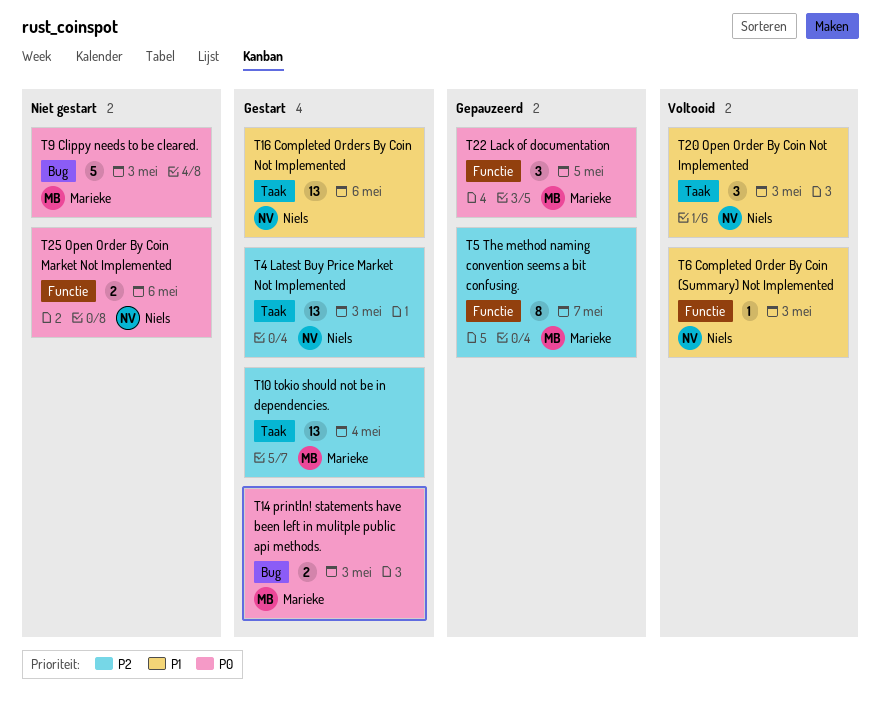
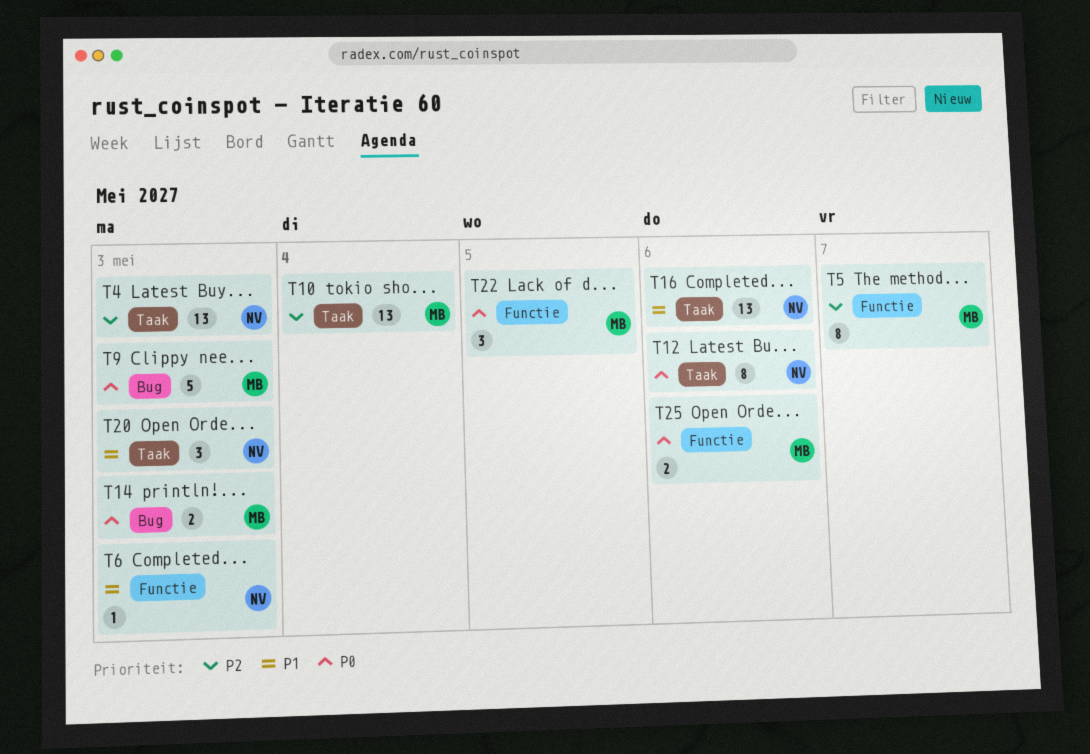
T12: none -> present
T25, owner: Niels -> Marieke

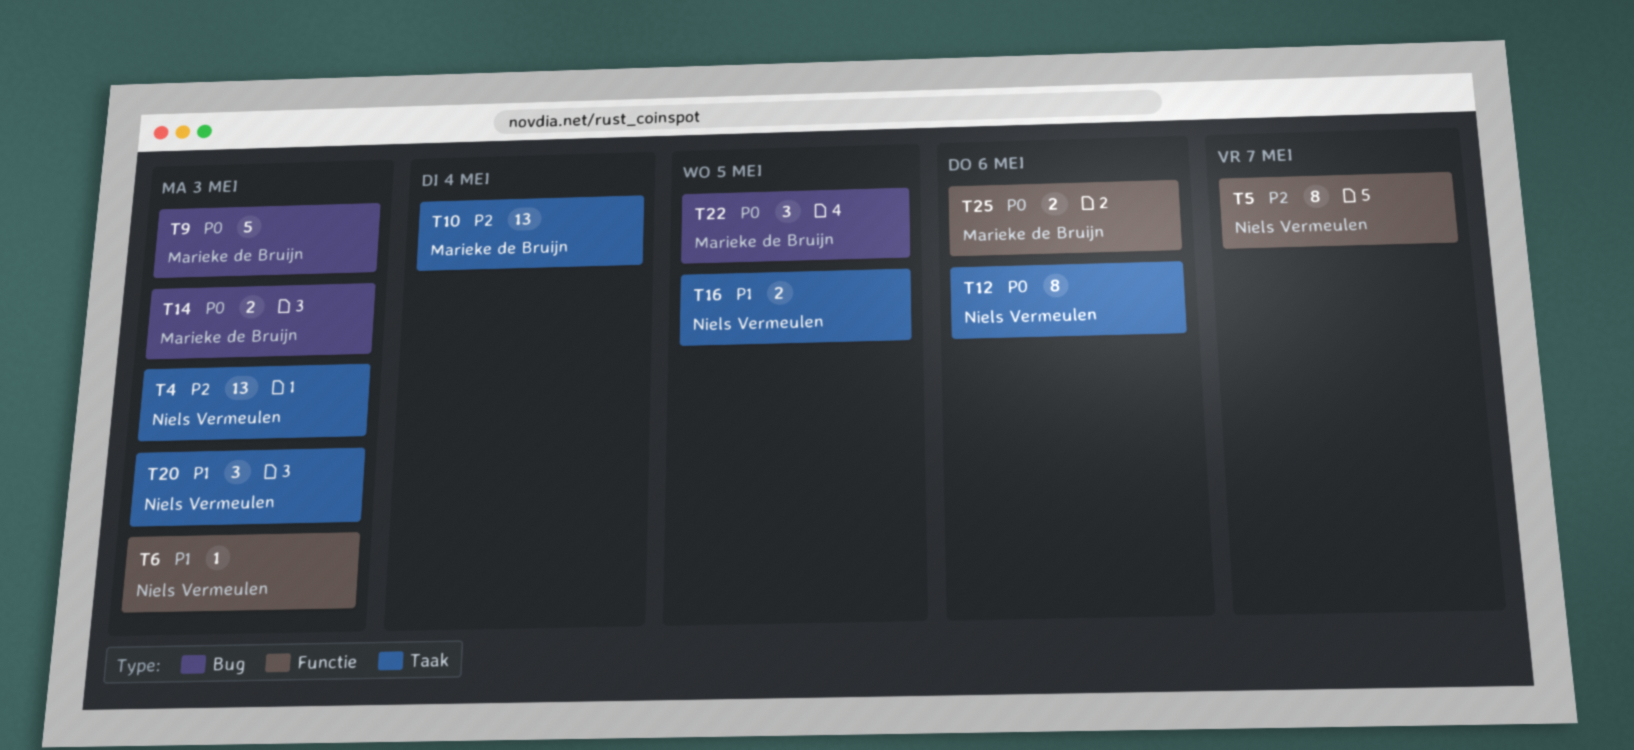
T5, owner: Marieke de Bruijn -> Niels Vermeulen
T16, estimate: 13 -> 2
T16, due: May 6 -> May 5
T22, label: Functie -> Bug

